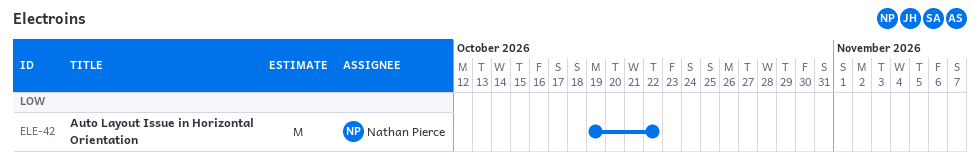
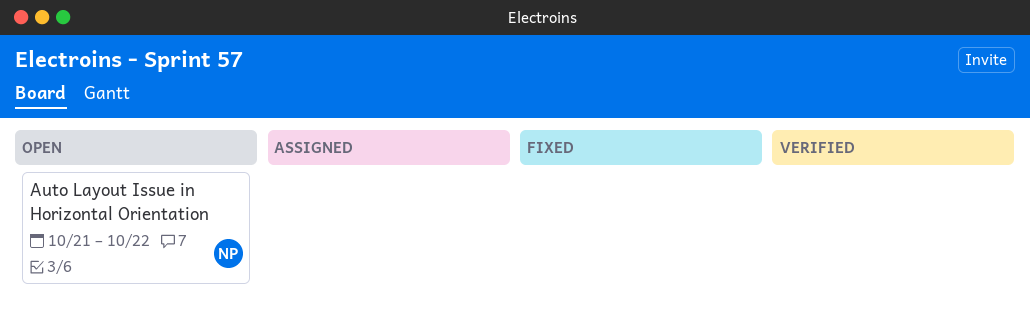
Auto Layout Issue in Horizontal Orientation, start: Oct 19 -> Oct 21

